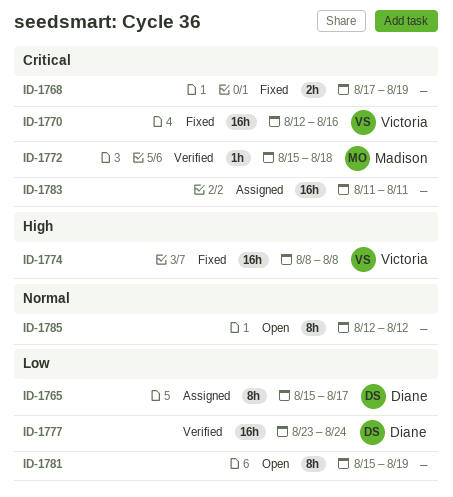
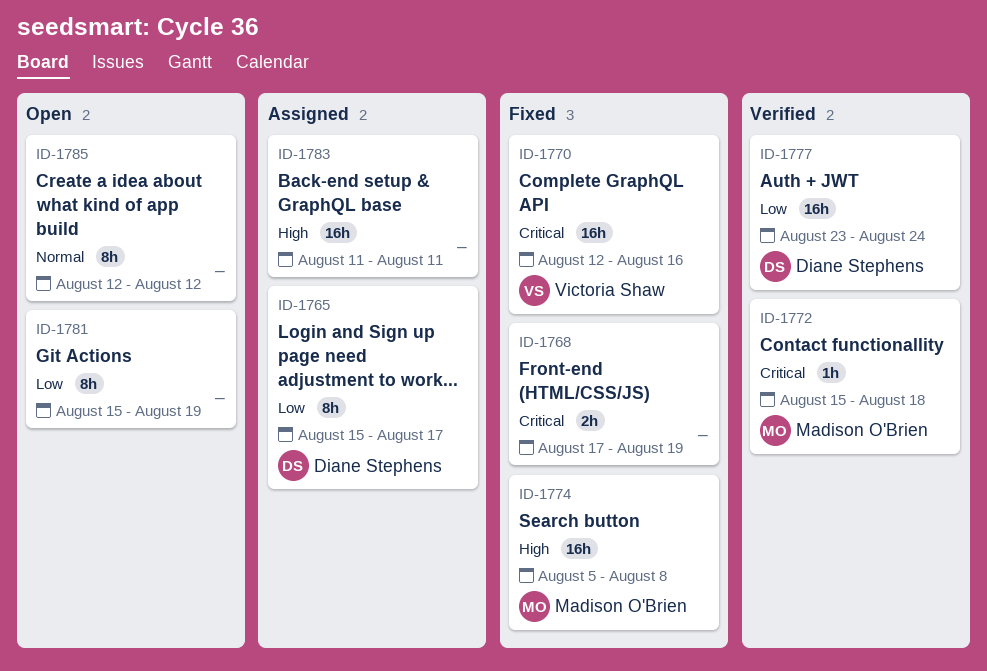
ID-1774, owner: Victoria Shaw -> Madison O'Brien
ID-1774, start: Aug 8 -> Aug 5
ID-1783, priority: Critical -> High

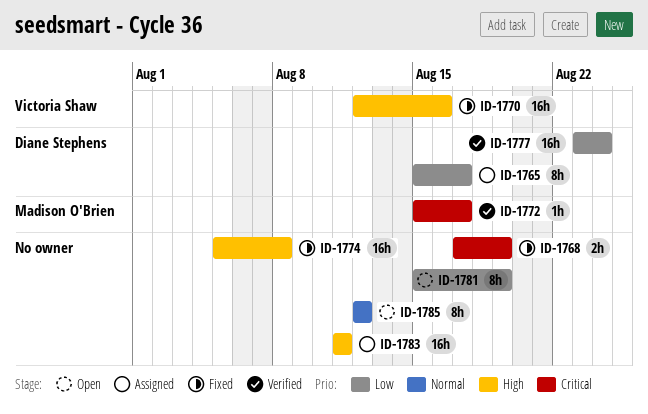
ID-1770, priority: Critical -> High
ID-1772, due: Aug 18 -> Aug 17
ID-1774, owner: Madison O'Brien -> none

